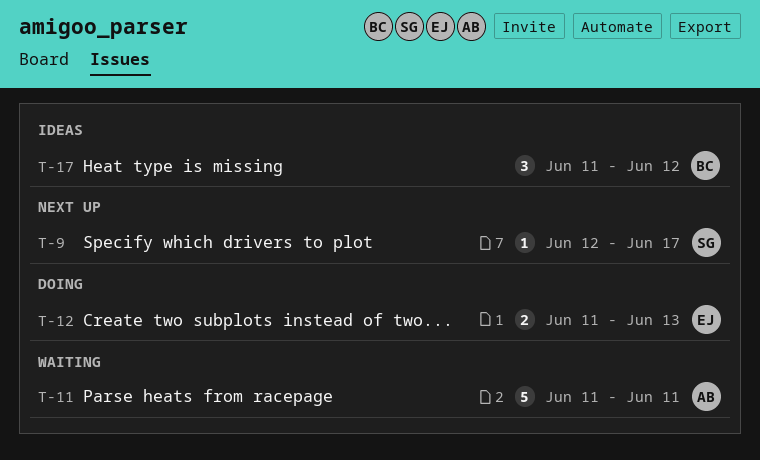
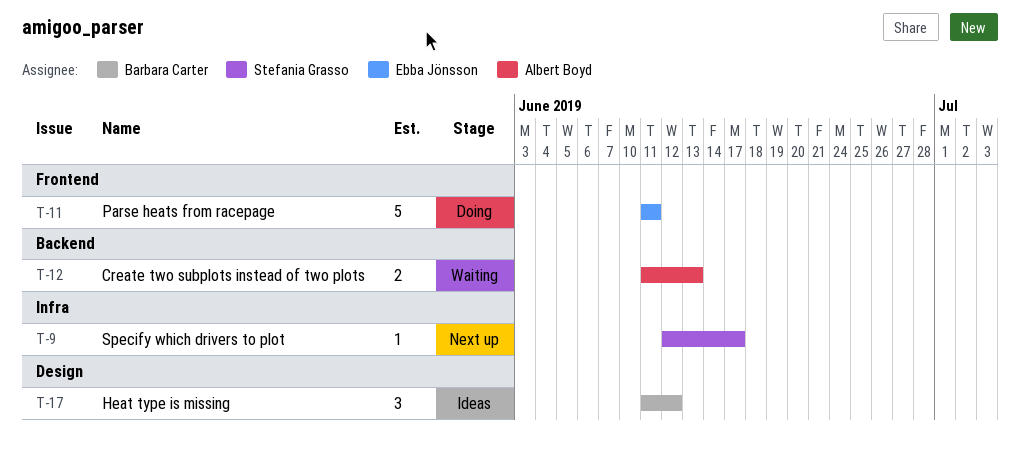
T-11, status: Waiting -> Doing
T-11, owner: Albert Boyd -> Ebba Jönsson
T-12, status: Doing -> Waiting
T-12, owner: Ebba Jönsson -> Albert Boyd

